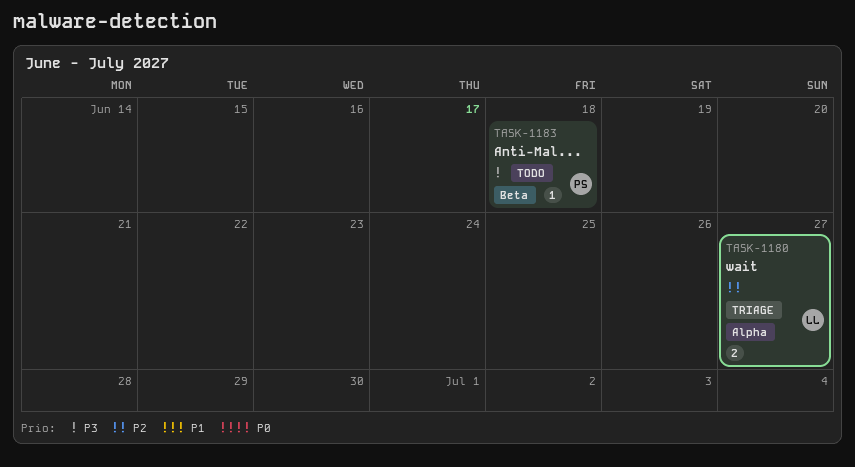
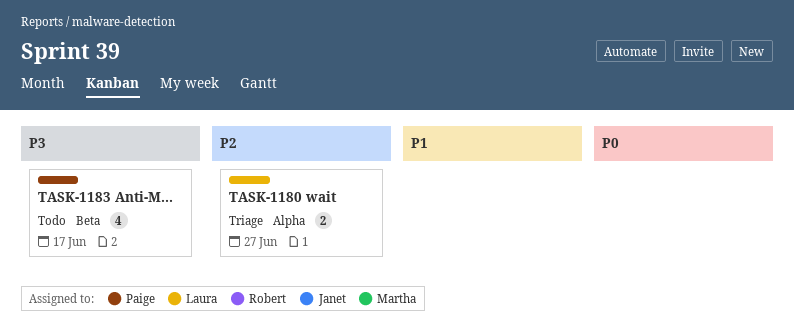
TASK-1183, estimate: 1 -> 4
TASK-1183, due: Jun 18 -> Jun 17

